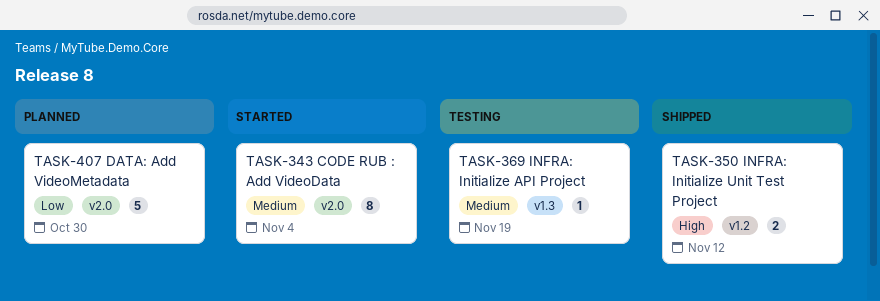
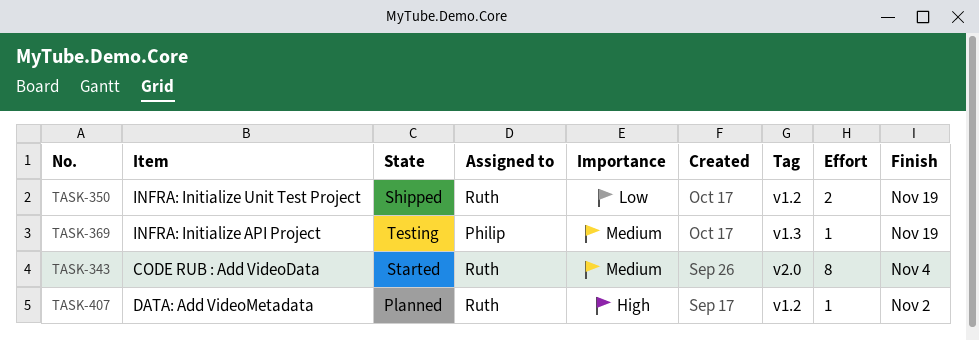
TASK-350, priority: High -> Low
TASK-350, due: Nov 12 -> Nov 19
TASK-407, priority: Low -> High
TASK-407, label: v2.0 -> v1.2
TASK-407, estimate: 5 -> 1
TASK-407, due: Oct 30 -> Nov 2

